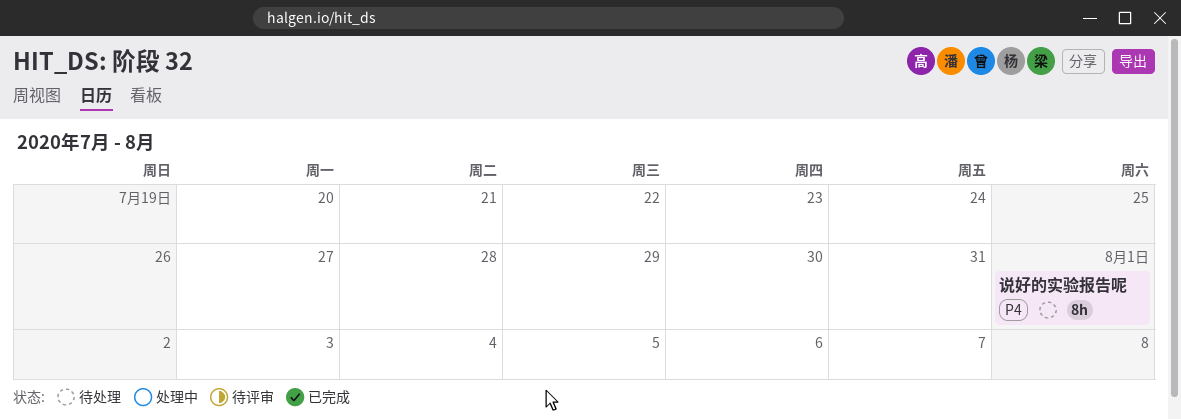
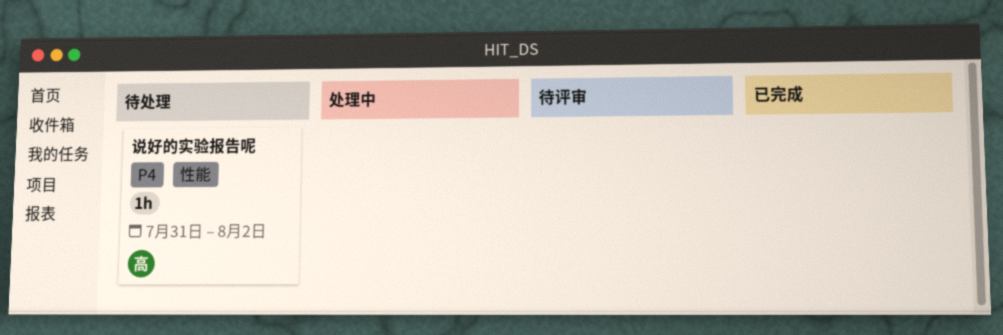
说好的实验报告呢, estimate: 8h -> 1h
说好的实验报告呢, due: Aug 1 -> Aug 2

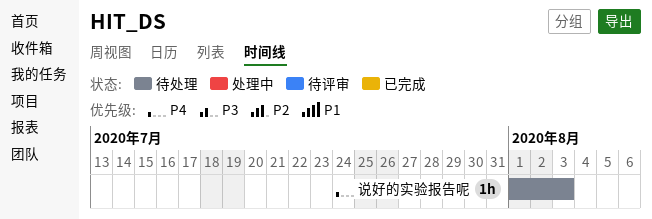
说好的实验报告呢, start: Jul 31 -> Aug 1
说好的实验报告呢, due: Aug 2 -> Aug 3

